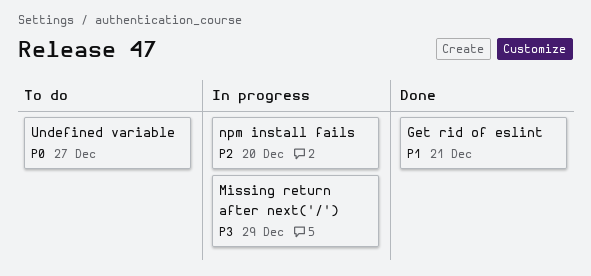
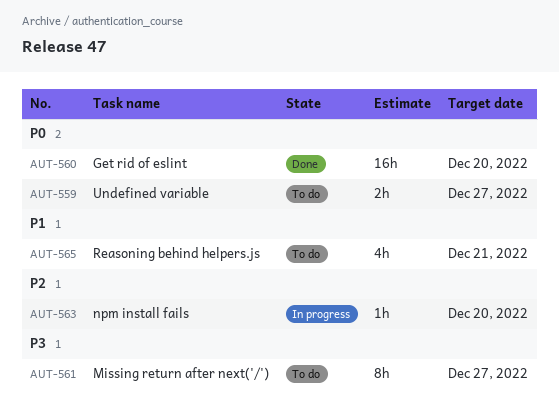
Get rid of eslint, priority: P1 -> P0
Get rid of eslint, due: Dec 21 -> Dec 20
Missing return after next('/'), status: In progress -> To do
Missing return after next('/'), due: Dec 29 -> Dec 27
Reasoning behind helpers.js: none -> present

